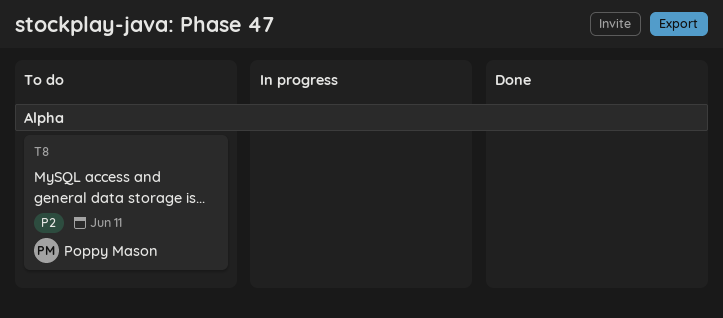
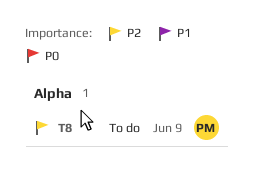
T8, due: Jun 11 -> Jun 9

